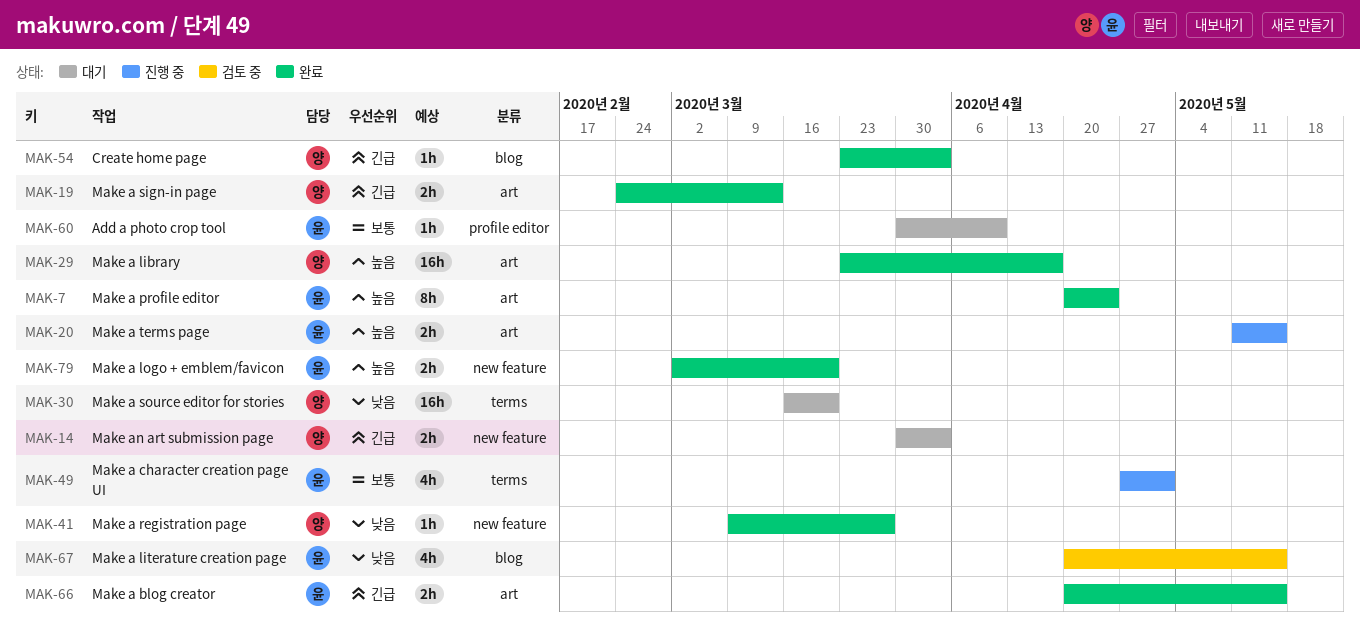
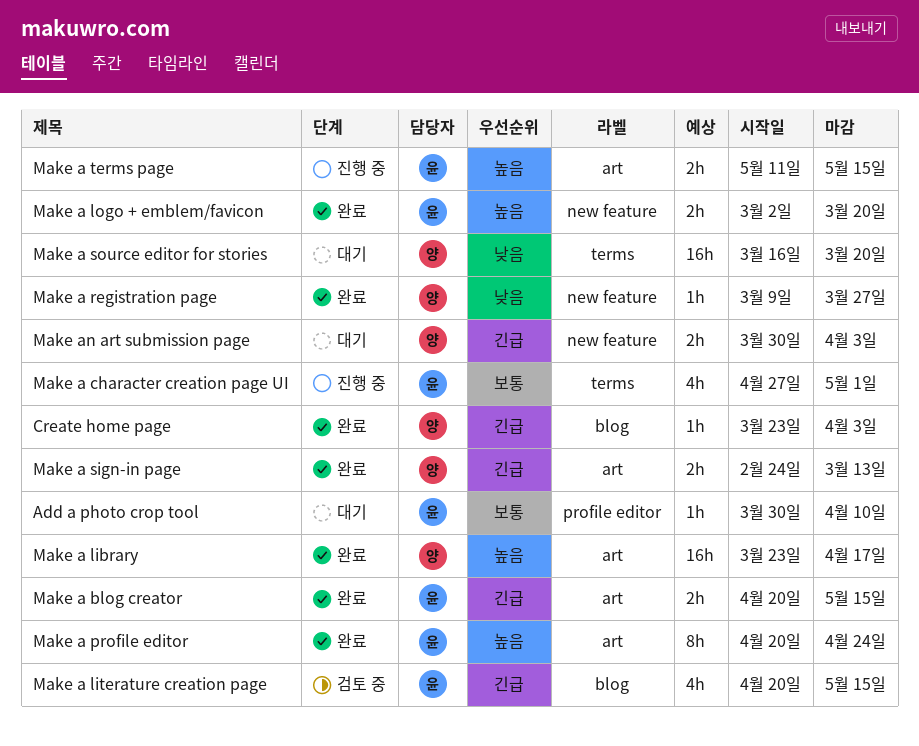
Make a literature creation page, priority: 낮음 -> 긴급

